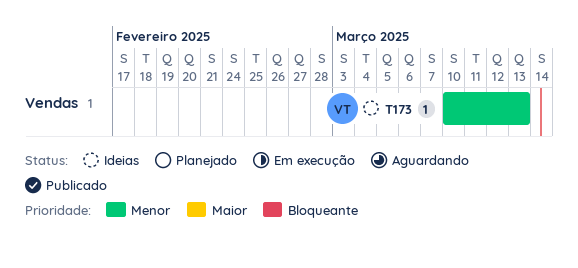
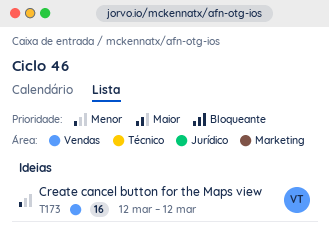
T173, estimate: 1 -> 16
T173, start: Mar 10 -> Mar 12
T173, due: Mar 13 -> Mar 12

